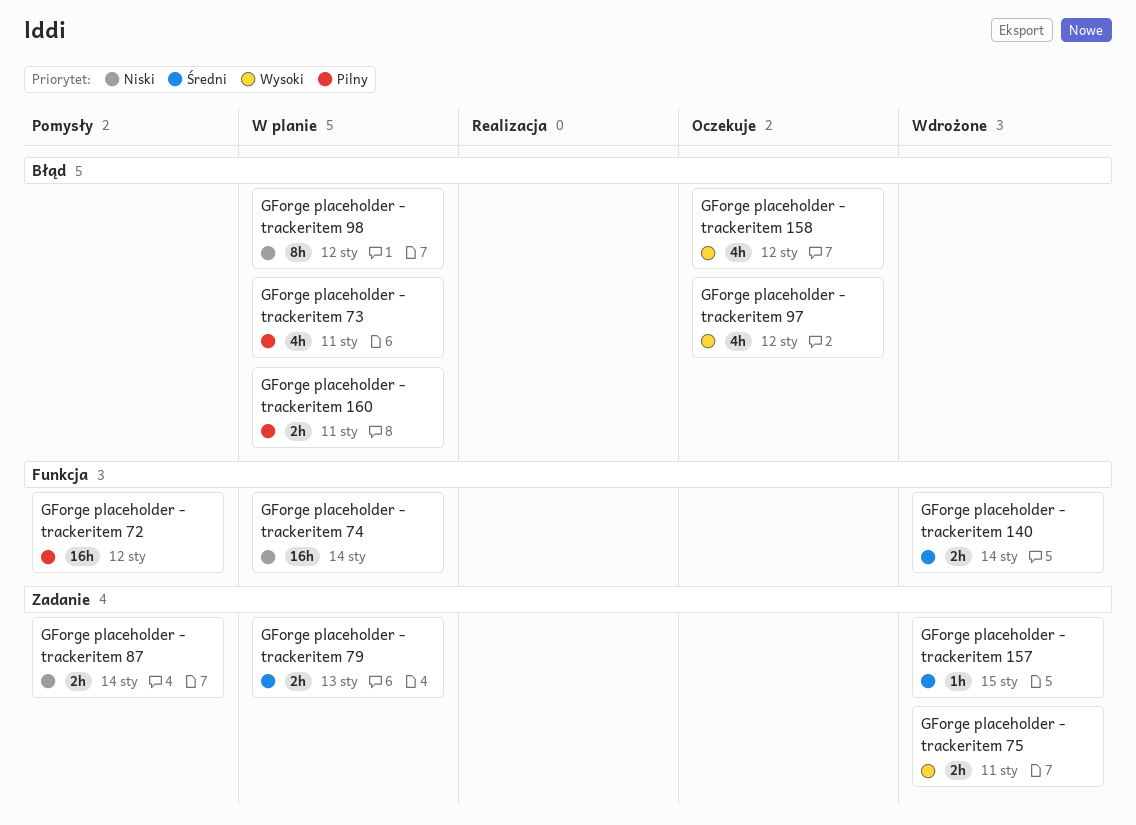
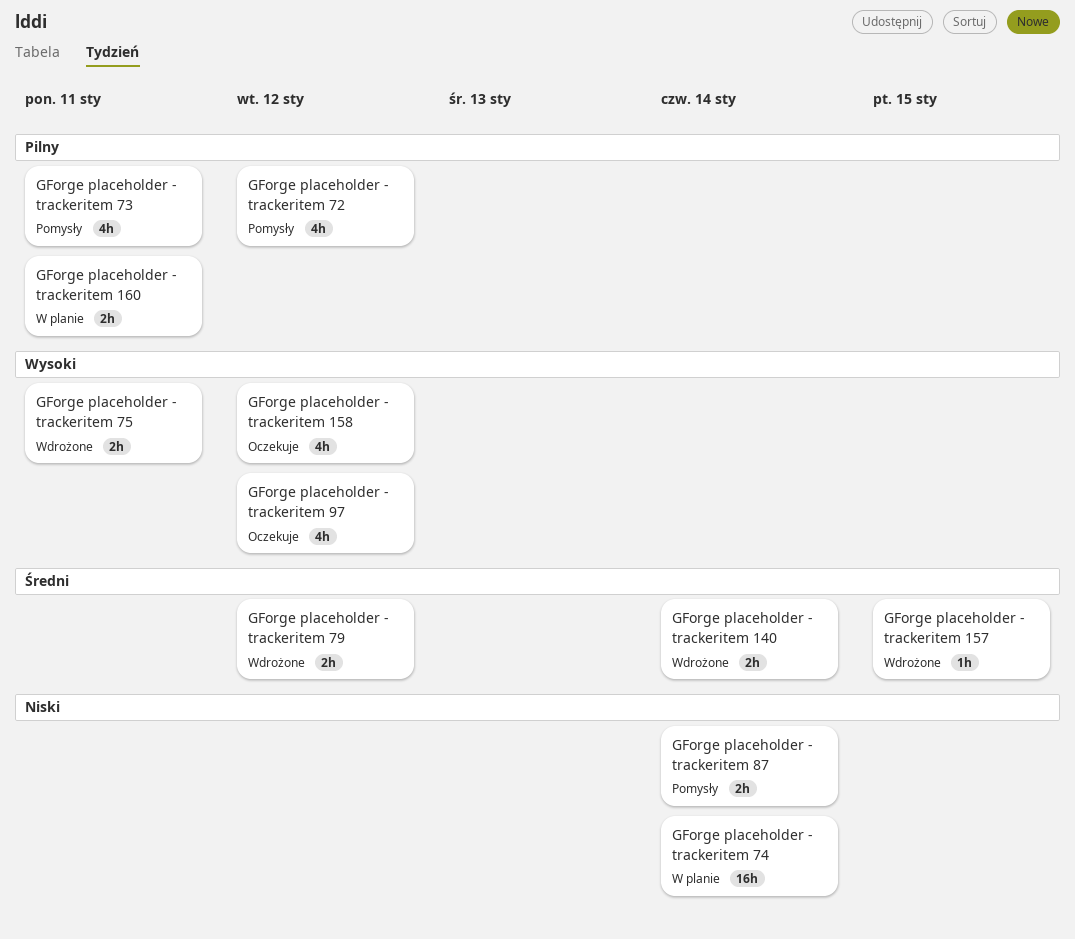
GForge placeholder - trackeritem 72, estimate: 16h -> 4h
GForge placeholder - trackeritem 73, status: W planie -> Pomysły
GForge placeholder - trackeritem 79, status: W planie -> Wdrożone
GForge placeholder - trackeritem 79, due: Jan 13 -> Jan 12
GForge placeholder - trackeritem 98: present -> none

